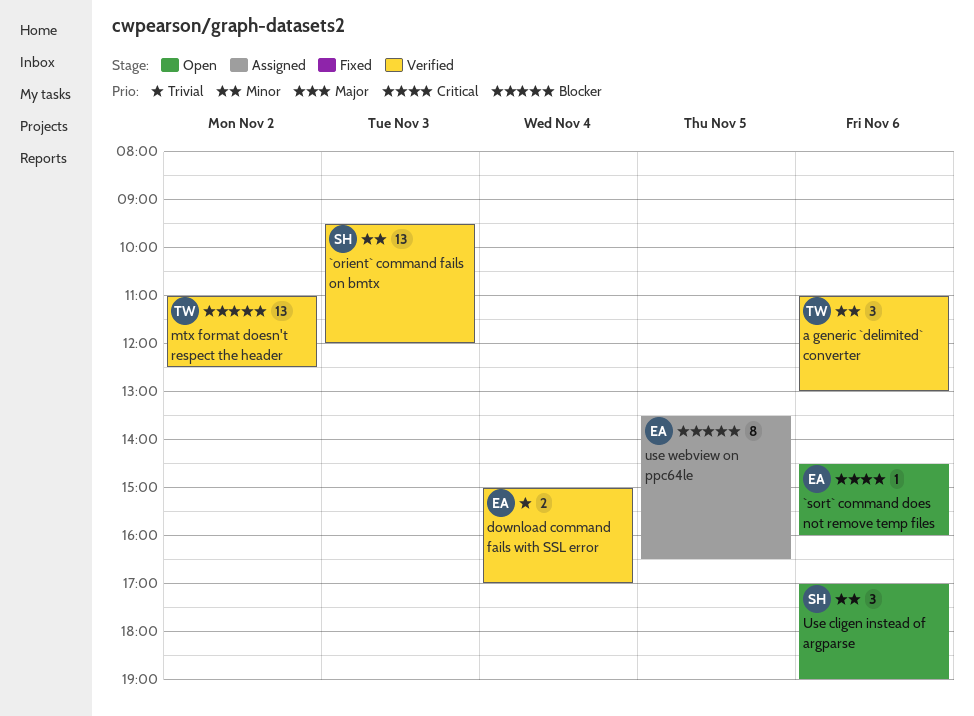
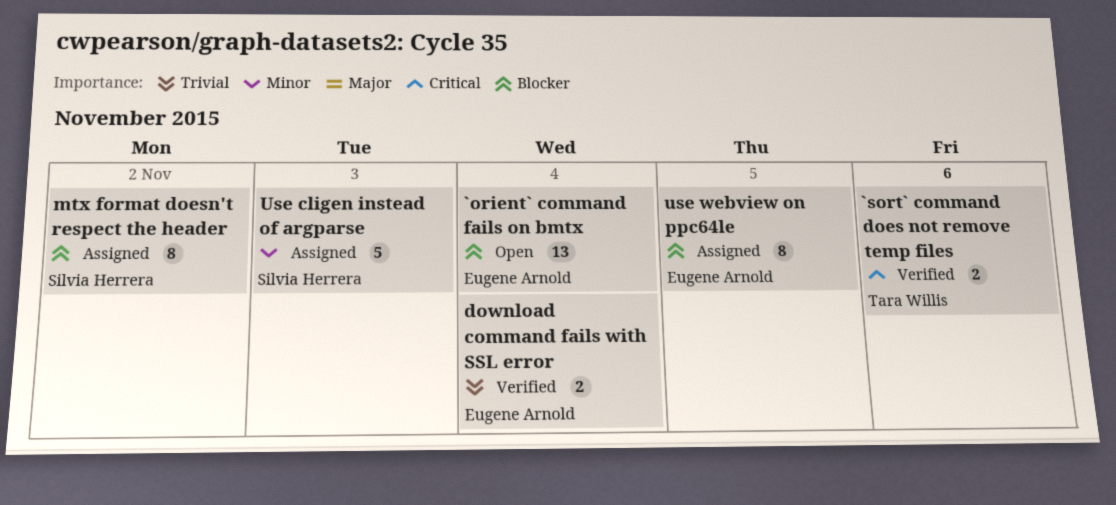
`orient` command fails on bmtx, status: Verified -> Open
`orient` command fails on bmtx, owner: Silvia Herrera -> Eugene Arnold
`orient` command fails on bmtx, priority: Minor -> Blocker
`orient` command fails on bmtx, day: Nov 3 -> Nov 4
`sort` command does not remove temp files, status: Open -> Verified
`sort` command does not remove temp files, owner: Eugene Arnold -> Tara Willis
`sort` command does not remove temp files, estimate: 1 -> 2
a generic `delimited` converter: present -> none
mtx format doesn't respect the header, status: Verified -> Assigned
mtx format doesn't respect the header, owner: Tara Willis -> Silvia Herrera
mtx format doesn't respect the header, estimate: 13 -> 8
Use cligen instead of argparse, status: Open -> Assigned
Use cligen instead of argparse, estimate: 3 -> 5
Use cligen instead of argparse, day: Nov 6 -> Nov 3

